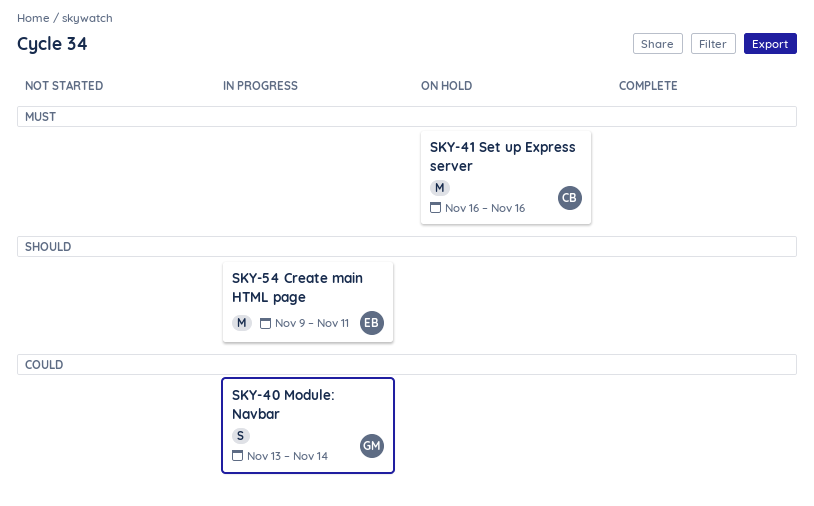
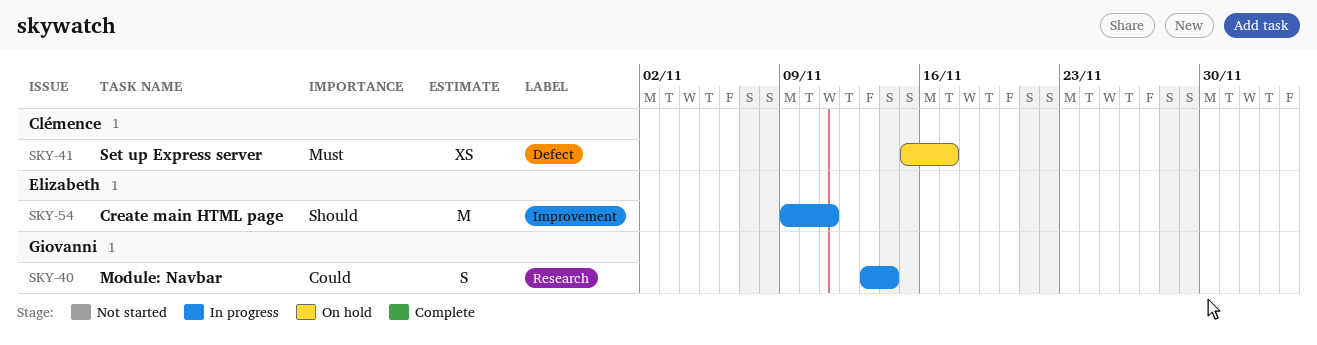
SKY-41, estimate: M -> XS
SKY-41, start: Nov 16 -> Nov 15
SKY-41, due: Nov 16 -> Nov 17

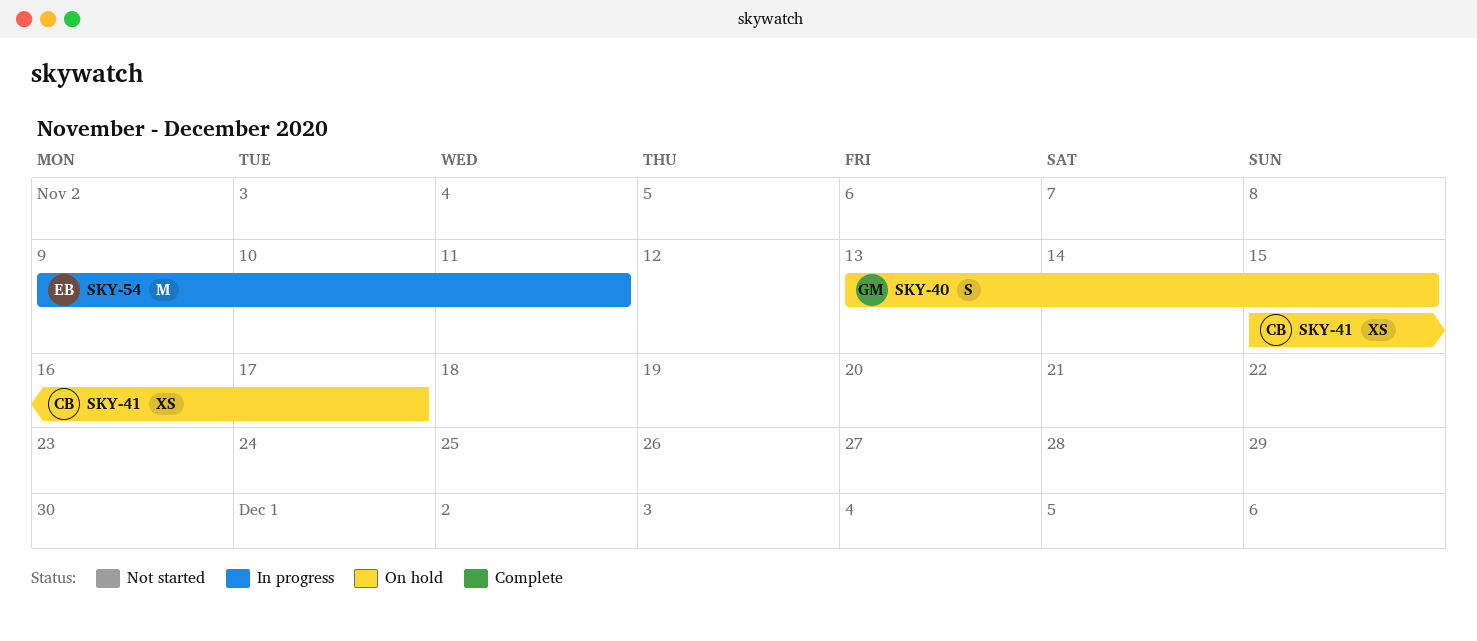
SKY-40, status: In progress -> On hold
SKY-40, due: Nov 14 -> Nov 15

